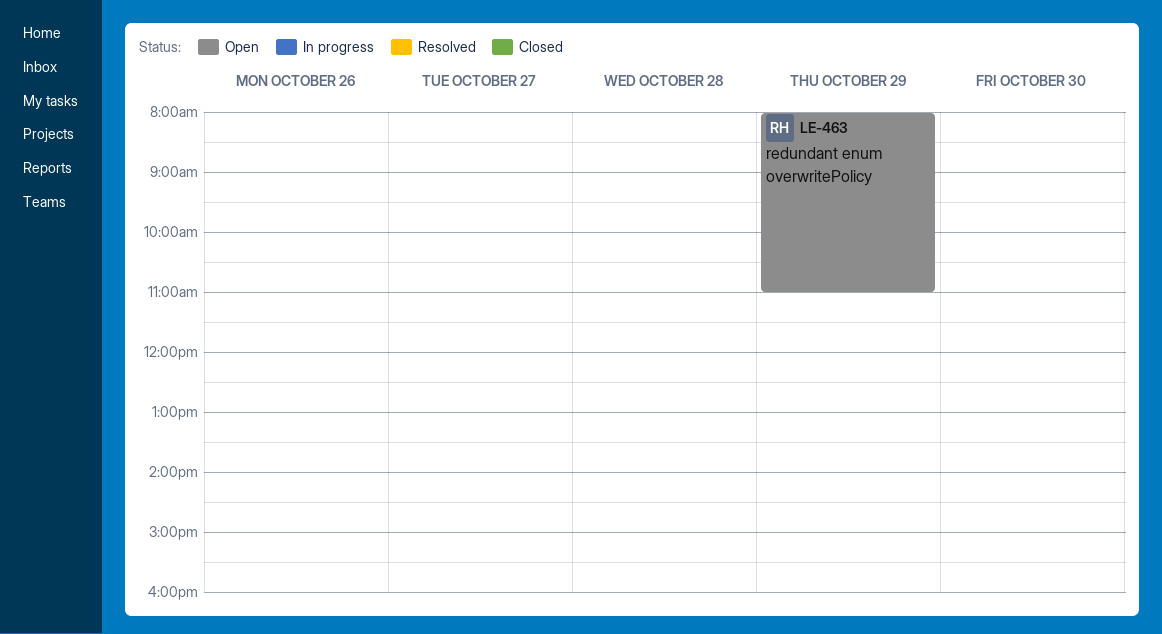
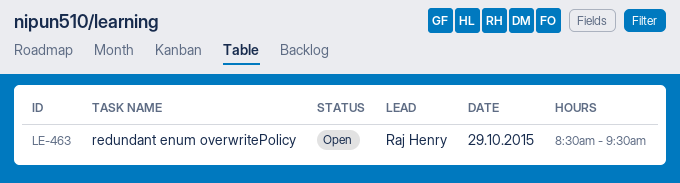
LE-463, begins: 08:00 -> 08:30
LE-463, ends: 11:00 -> 09:30

